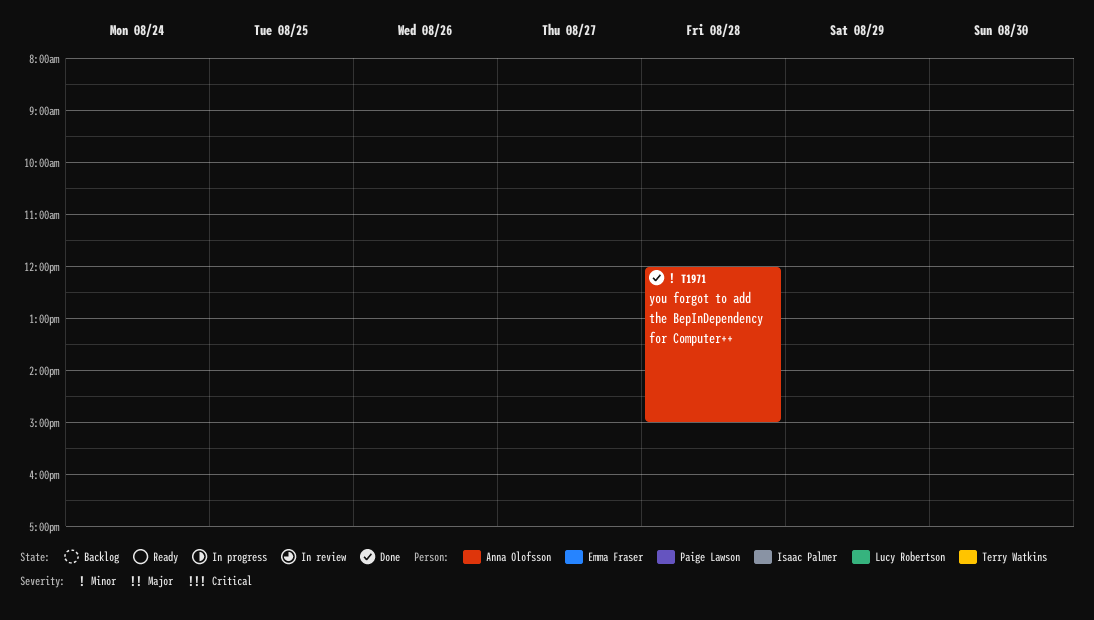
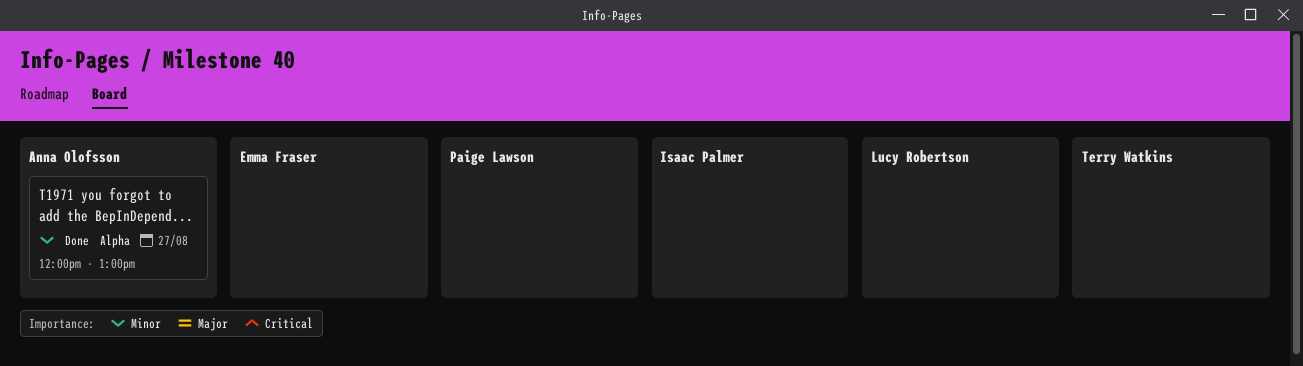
T1971, day: Aug 28 -> Aug 27
T1971, ends: 15:00 -> 13:00

